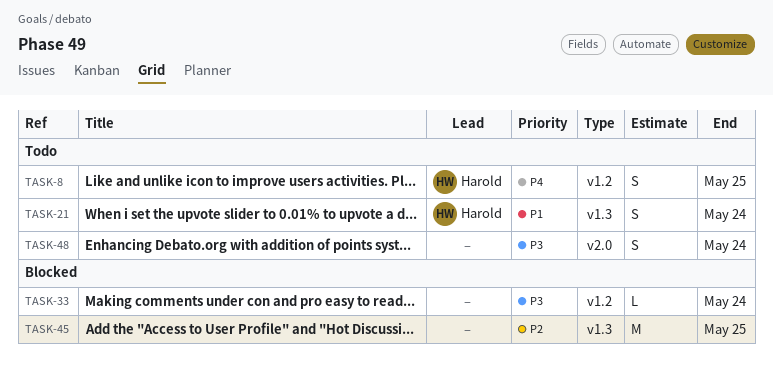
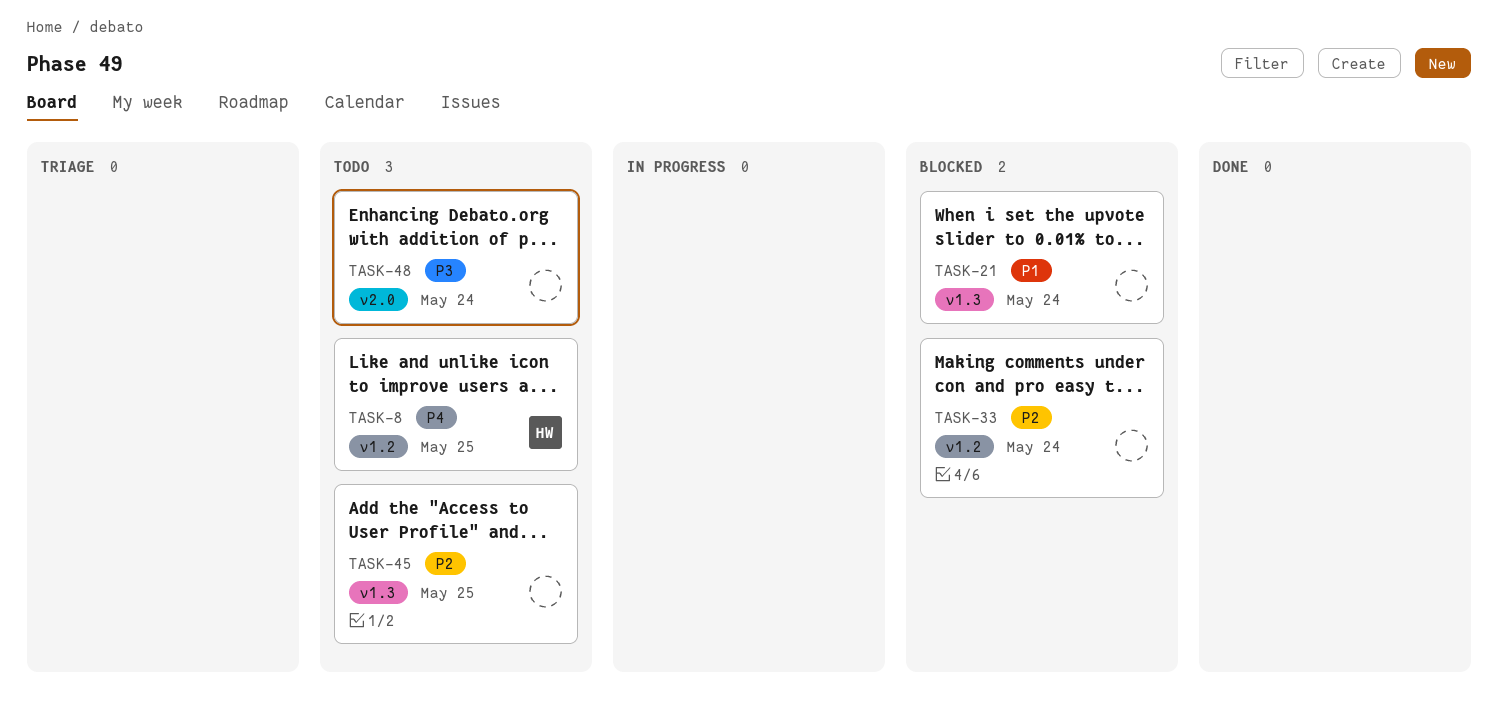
TASK-21, status: Todo -> Blocked
TASK-21, owner: Harold -> none
TASK-33, priority: P3 -> P2
TASK-45, status: Blocked -> Todo

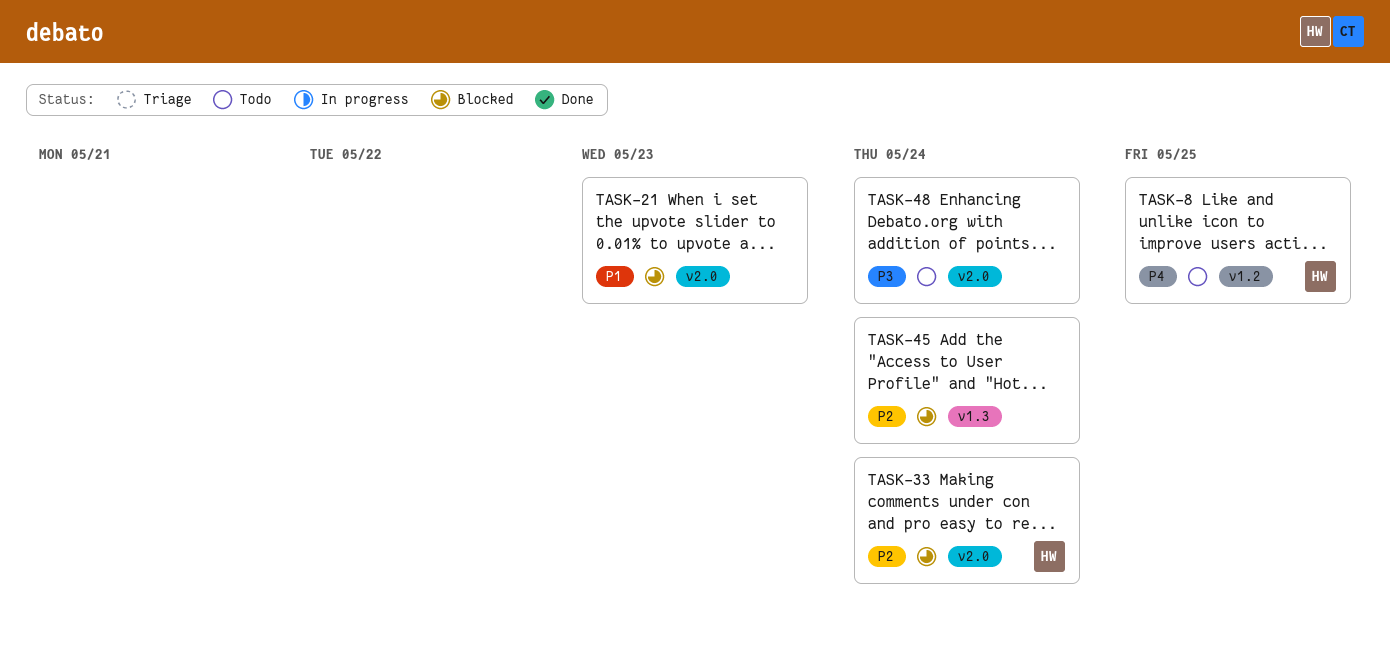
TASK-21, label: v1.3 -> v2.0
TASK-21, due: May 24 -> May 23
TASK-33, owner: none -> HW
TASK-33, label: v1.2 -> v2.0
TASK-45, status: Todo -> Blocked
TASK-45, due: May 25 -> May 24

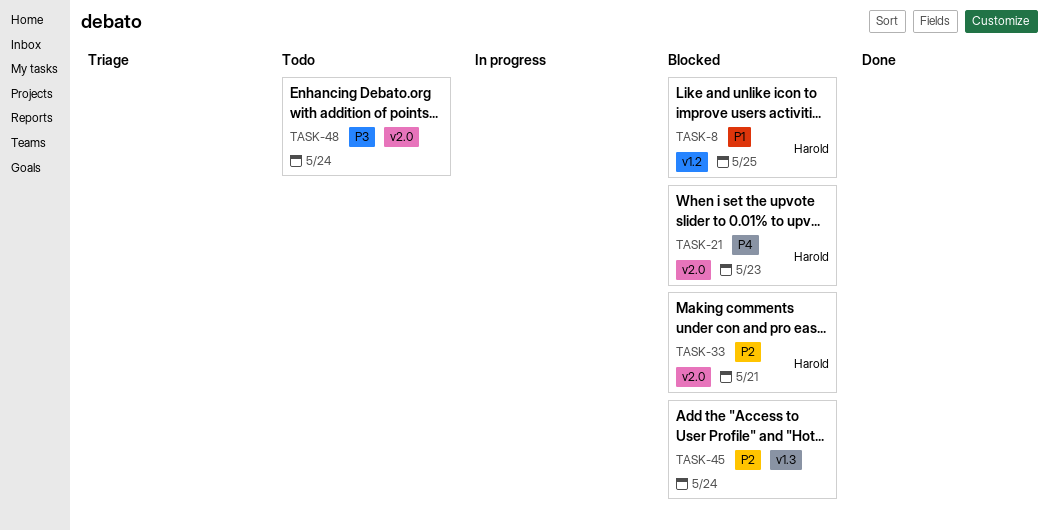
TASK-8, status: Todo -> Blocked
TASK-8, priority: P4 -> P1
TASK-21, owner: none -> Harold
TASK-21, priority: P1 -> P4
TASK-33, due: May 24 -> May 21

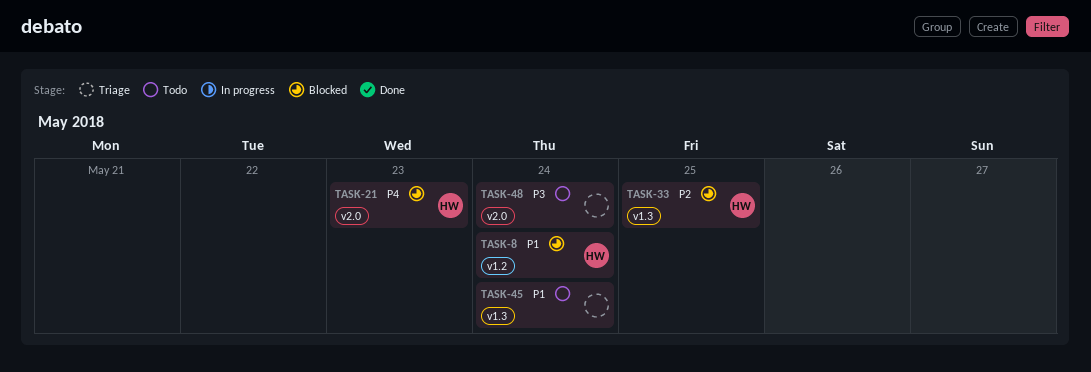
TASK-8, due: May 25 -> May 24
TASK-33, label: v2.0 -> v1.3
TASK-33, due: May 21 -> May 25
TASK-45, status: Blocked -> Todo
TASK-45, priority: P2 -> P1

